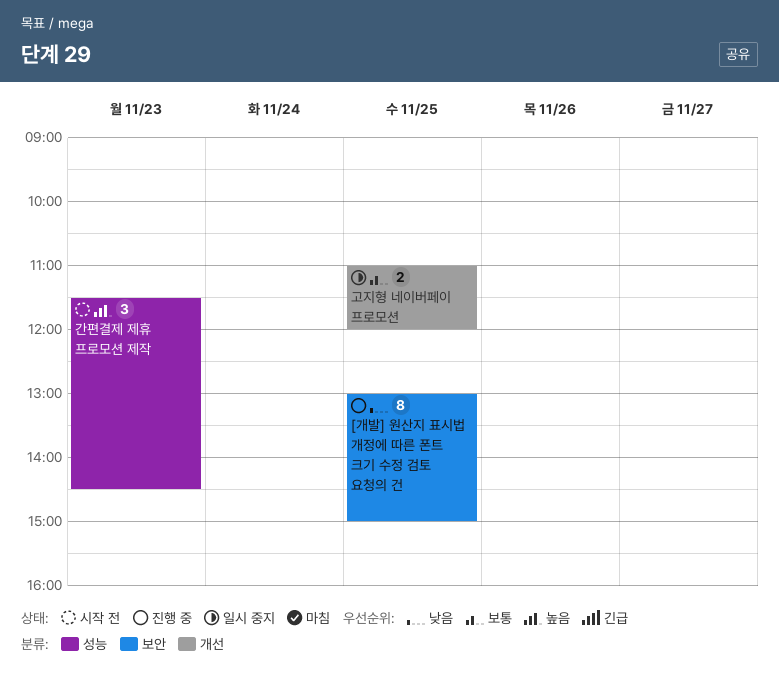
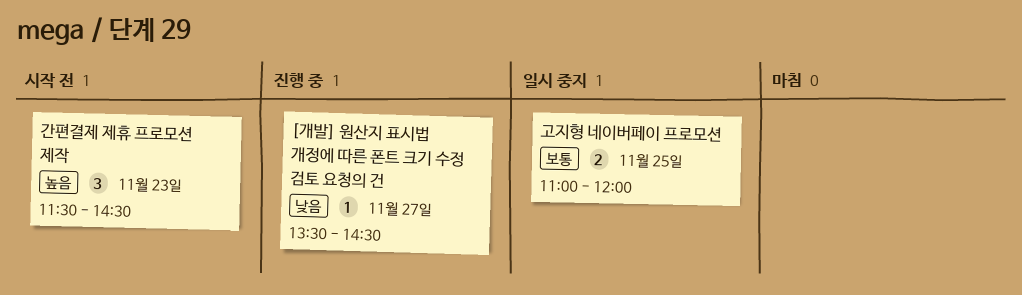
[개발] 원산지 표시법 개정에 따른 폰트 크기 수정 검토 요청의 건, estimate: 8 -> 1
[개발] 원산지 표시법 개정에 따른 폰트 크기 수정 검토 요청의 건, day: Nov 25 -> Nov 27
[개발] 원산지 표시법 개정에 따른 폰트 크기 수정 검토 요청의 건, begins: 13:00 -> 13:30
[개발] 원산지 표시법 개정에 따른 폰트 크기 수정 검토 요청의 건, ends: 15:00 -> 14:30

